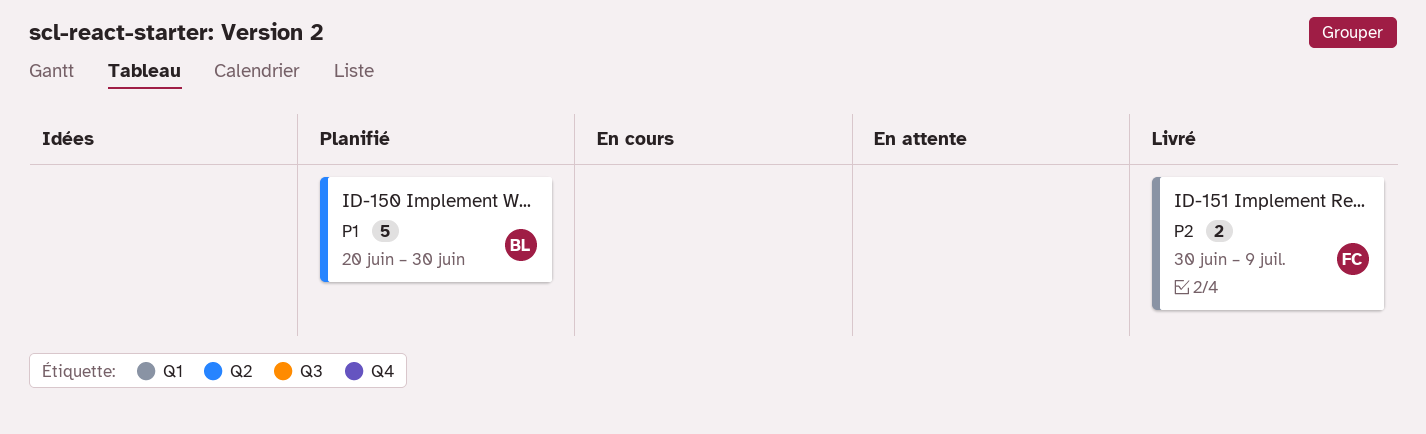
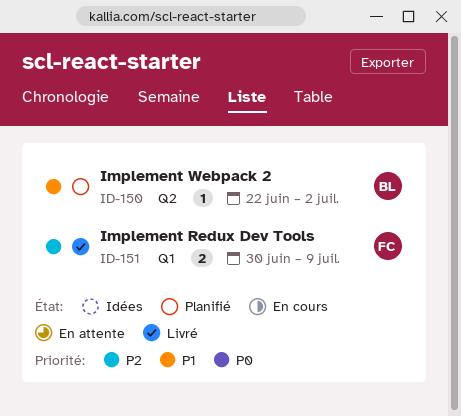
ID-150, estimate: 5 -> 1
ID-150, start: Jun 20 -> Jun 22
ID-150, due: Jun 30 -> Jul 2

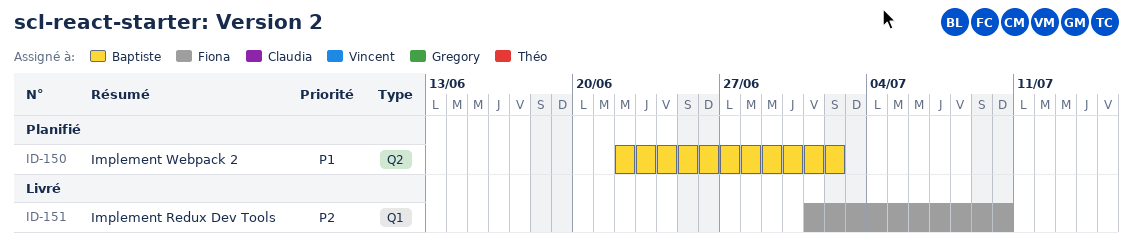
ID-151, start: Jun 30 -> Jul 1
ID-151, due: Jul 9 -> Jul 10

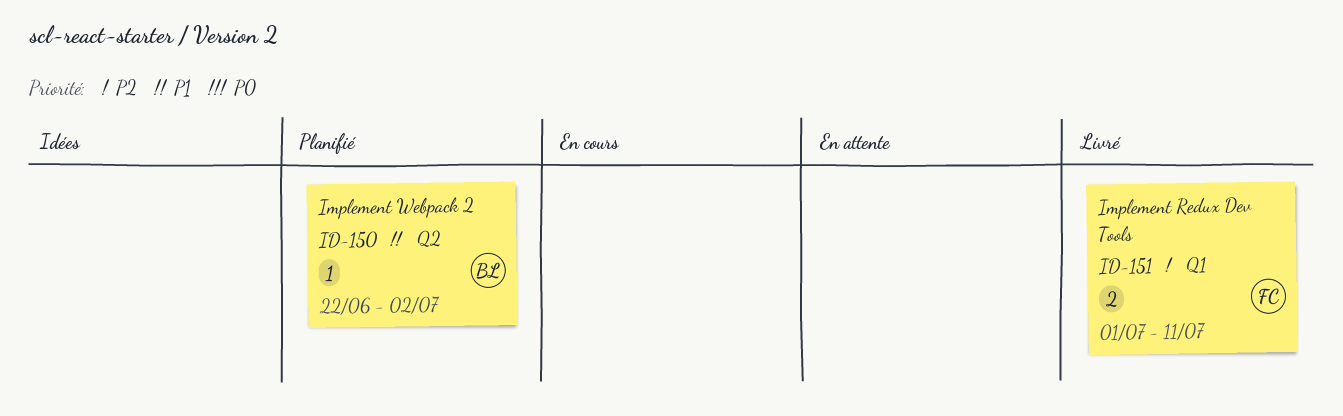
ID-151, due: Jul 10 -> Jul 11

